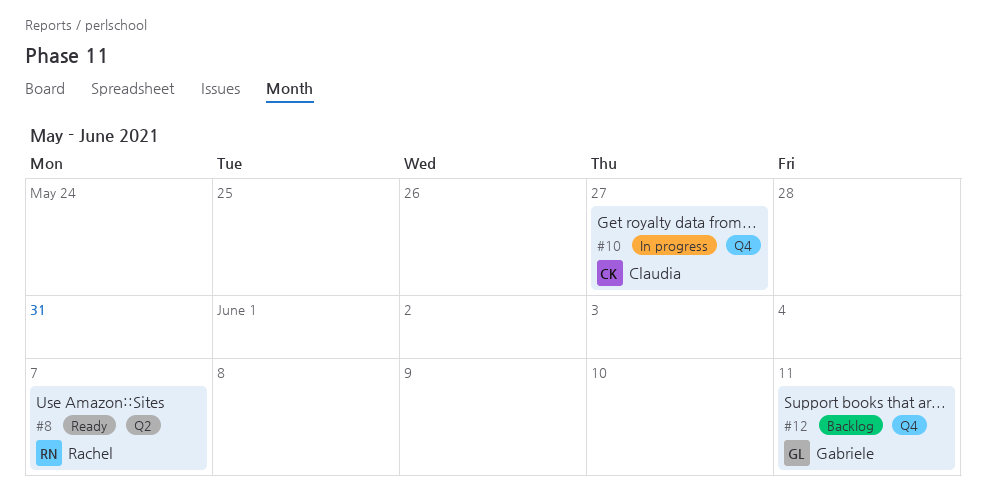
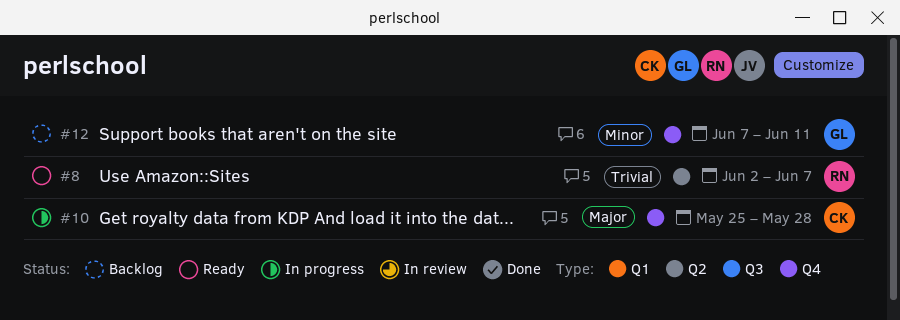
#10, due: May 27 -> May 28

